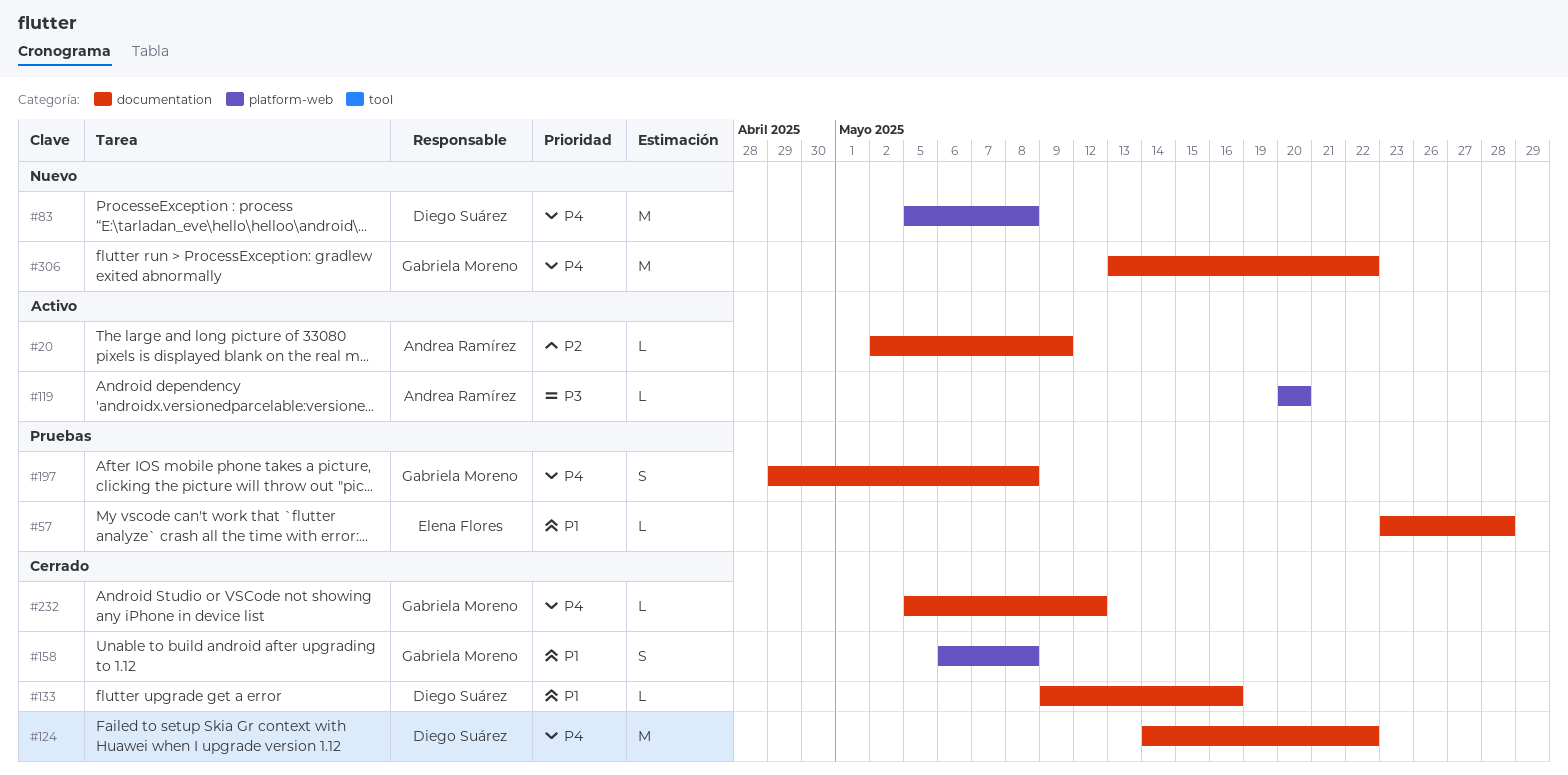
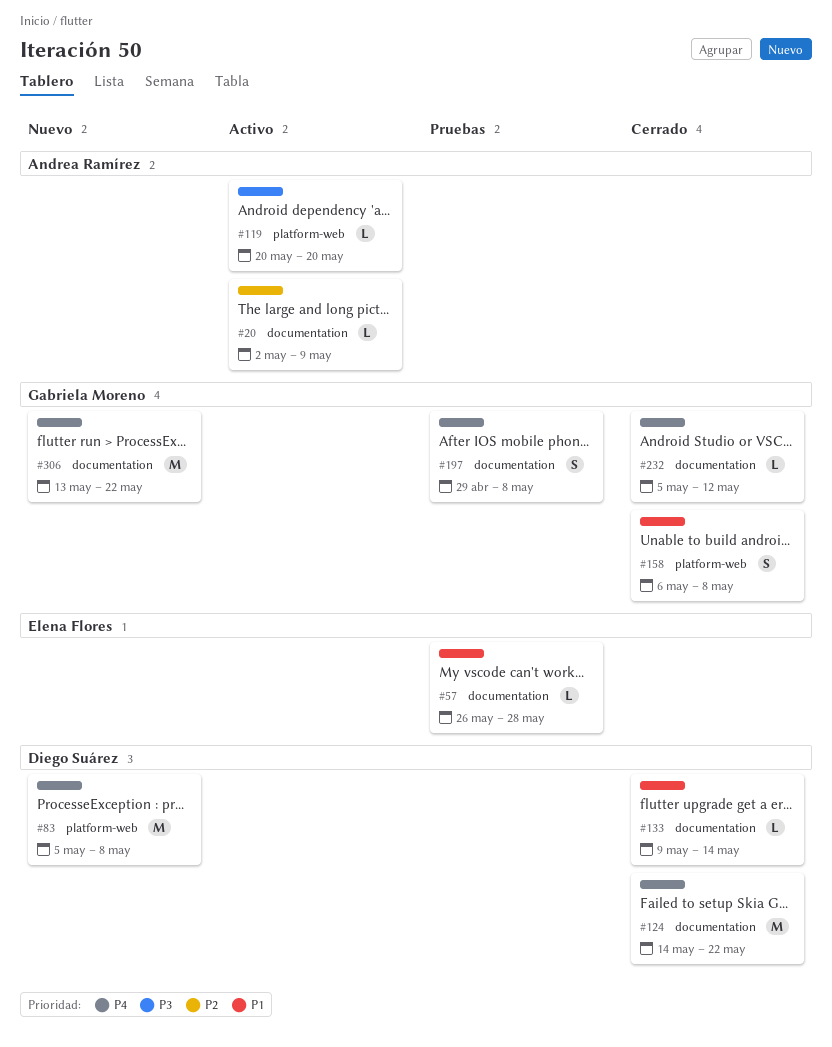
#57, start: May 23 -> May 26
#133, due: May 16 -> May 14

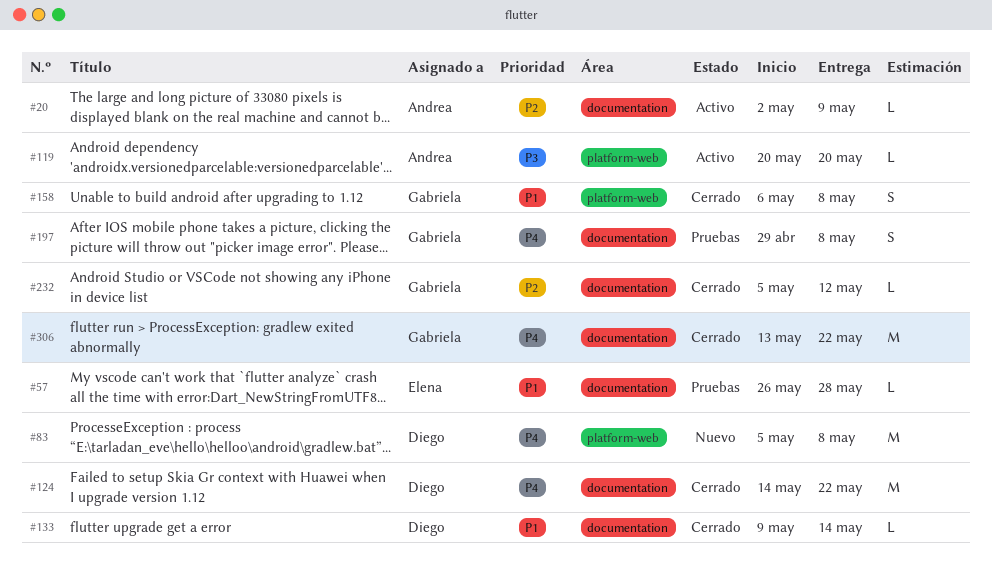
#232, priority: P4 -> P2
#306, status: Nuevo -> Cerrado

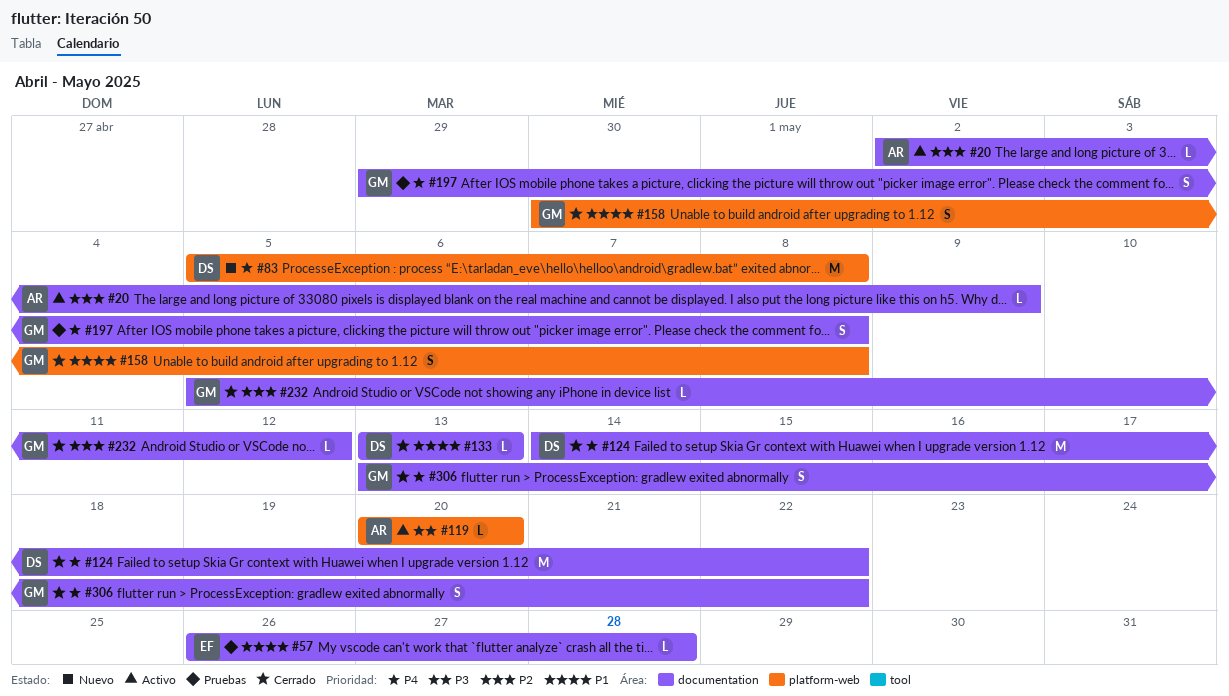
#133, start: May 9 -> May 13
#133, due: May 14 -> May 13
#158, start: May 6 -> Apr 30
#306, estimate: M -> S

